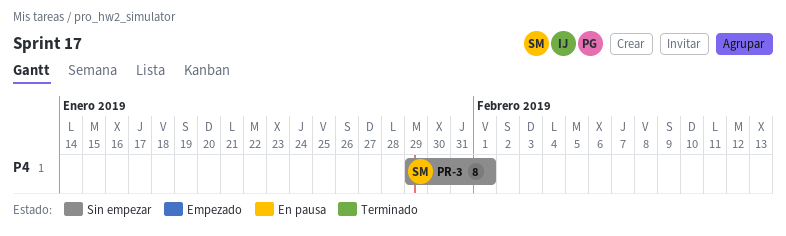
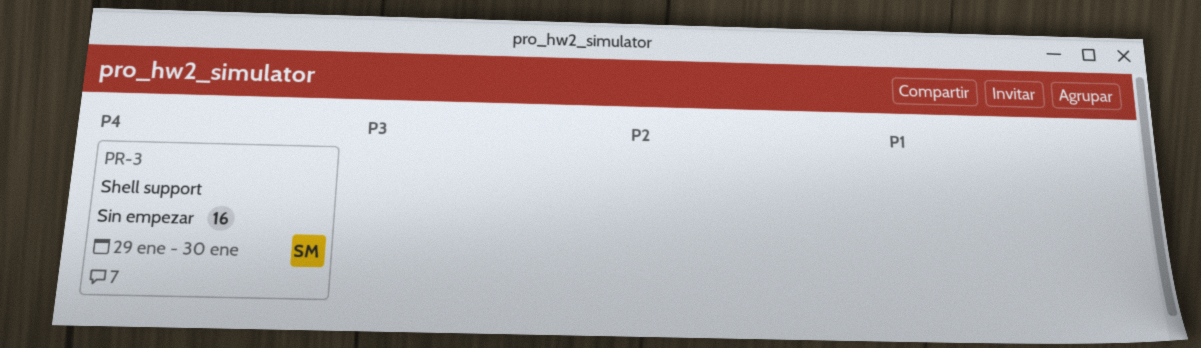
PR-3, estimate: 8 -> 16
PR-3, due: Feb 1 -> Jan 30

